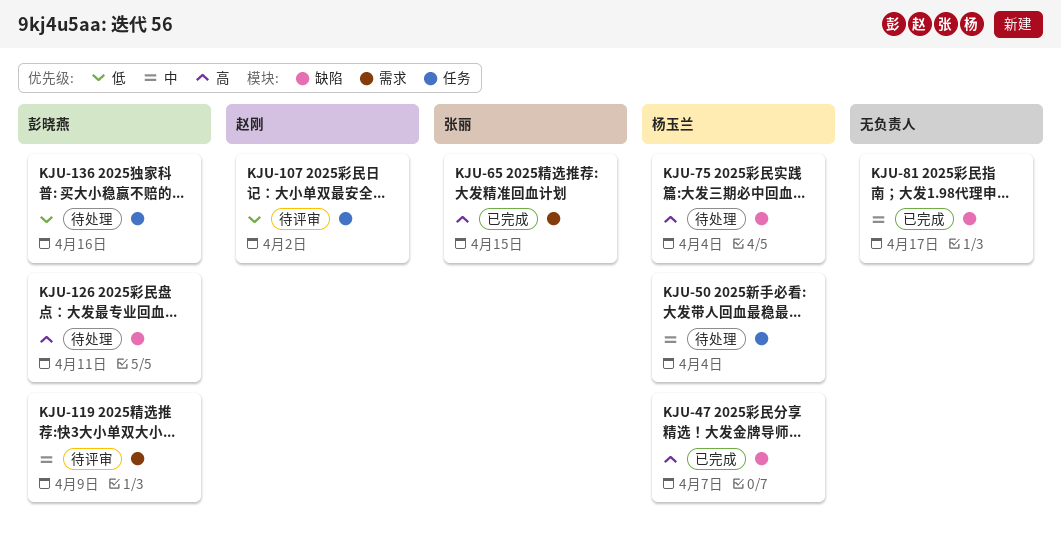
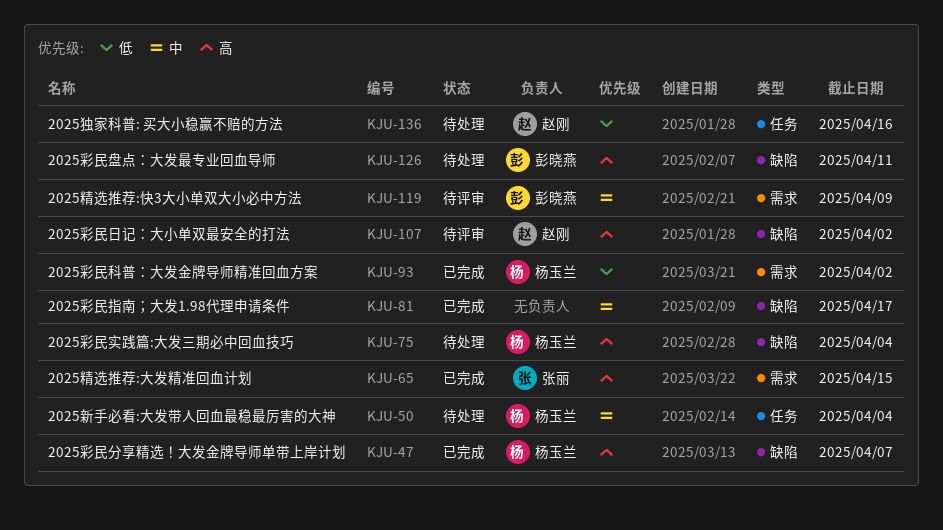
KJU-93: none -> present
KJU-107, priority: 低 -> 高
KJU-107, label: 任务 -> 缺陷
KJU-136, owner: 彭晓燕 -> 赵刚

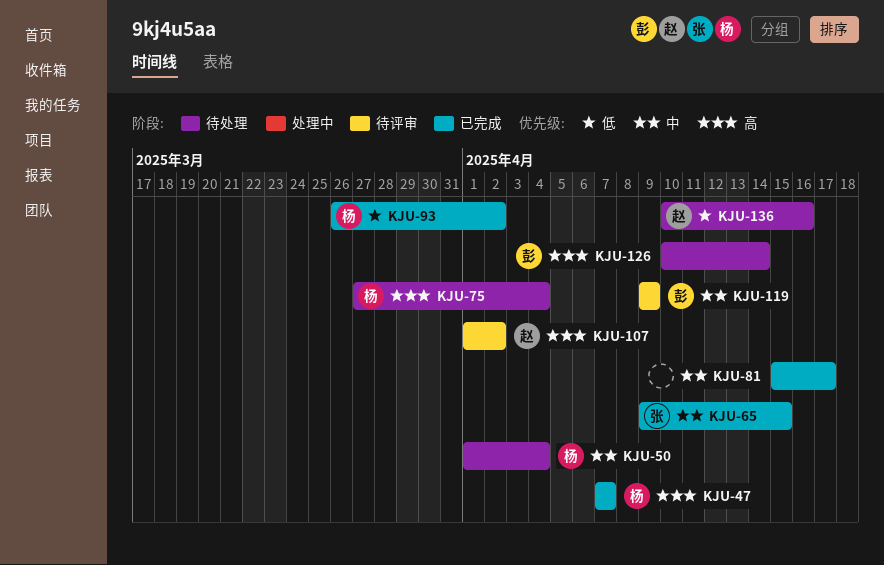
KJU-65, priority: 高 -> 中
KJU-126, due: Apr 11 -> Apr 14

